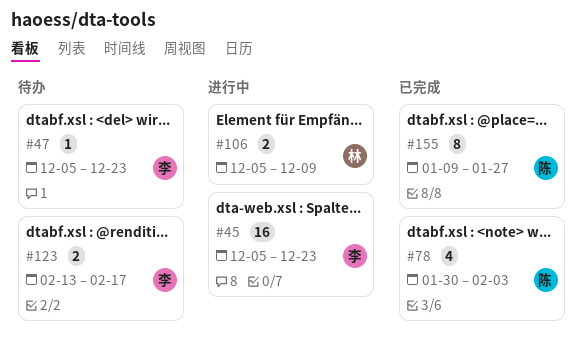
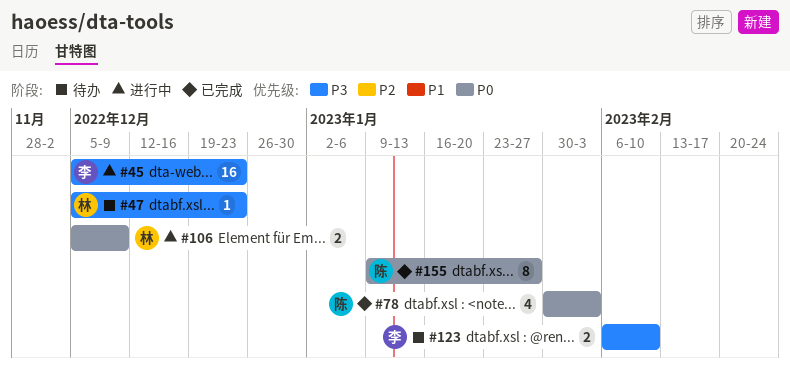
#47, owner: 李 -> 林
#123, start: Feb 13 -> Feb 6
#123, due: Feb 17 -> Feb 10

